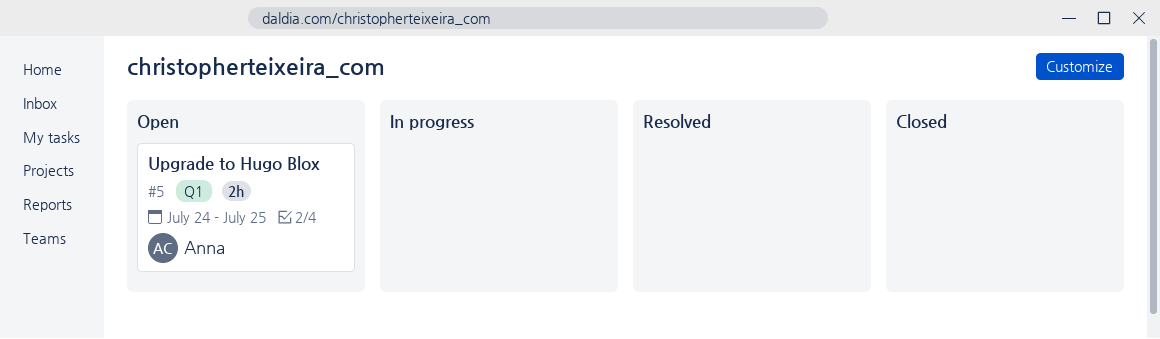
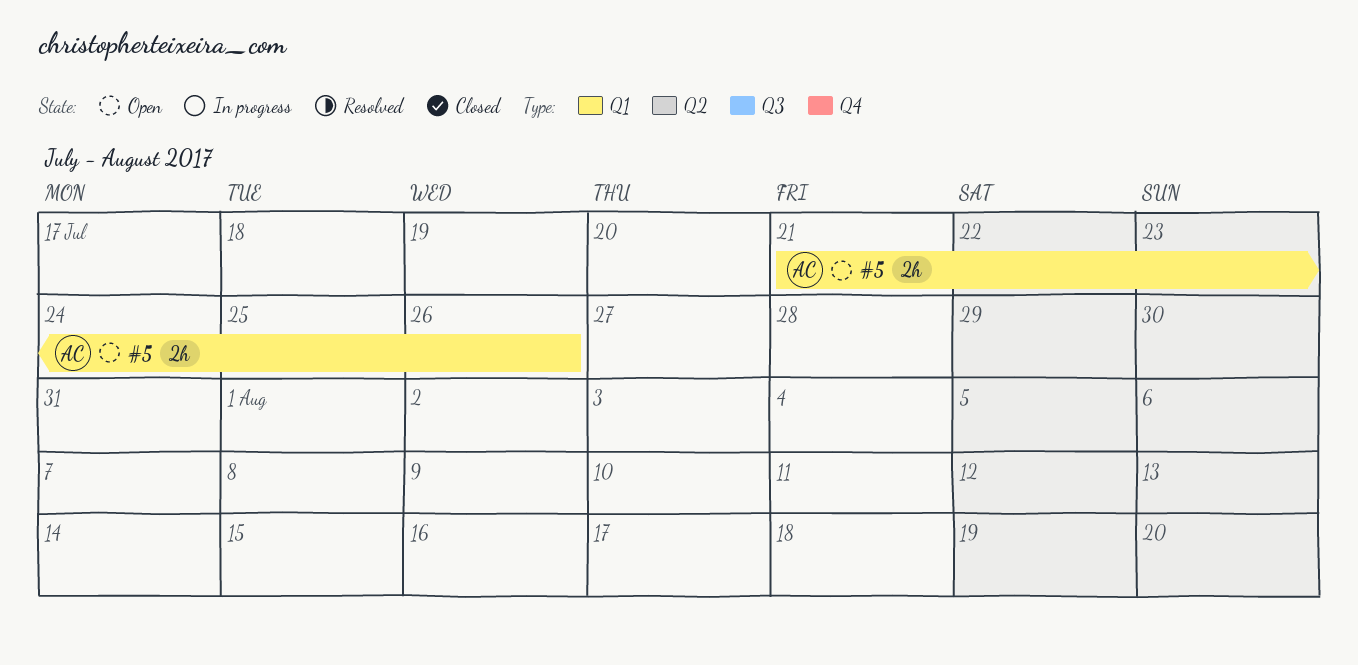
#5, start: Jul 24 -> Jul 21
#5, due: Jul 25 -> Jul 26

